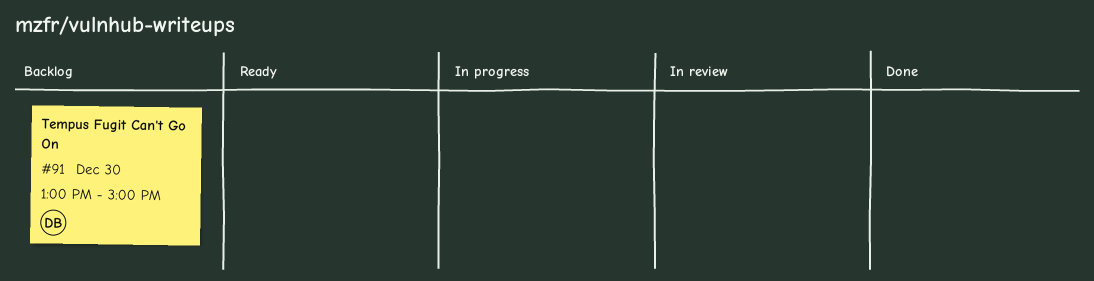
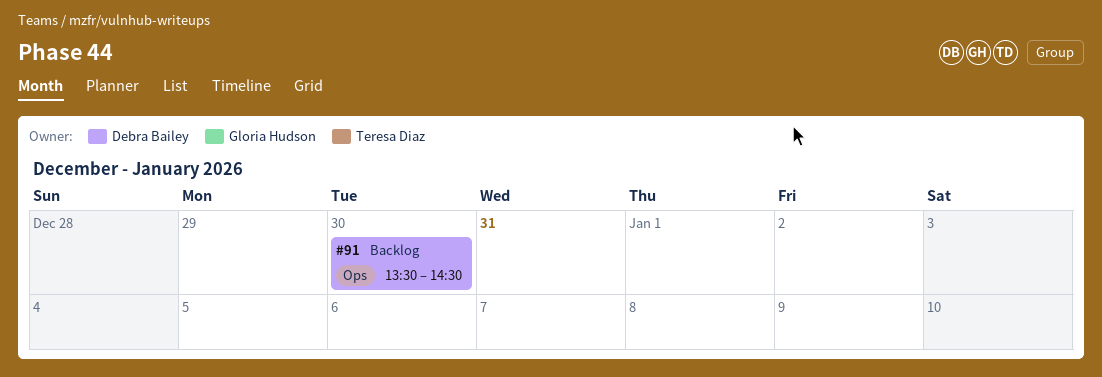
#91, begins: 13:00 -> 13:30
#91, ends: 15:00 -> 14:30

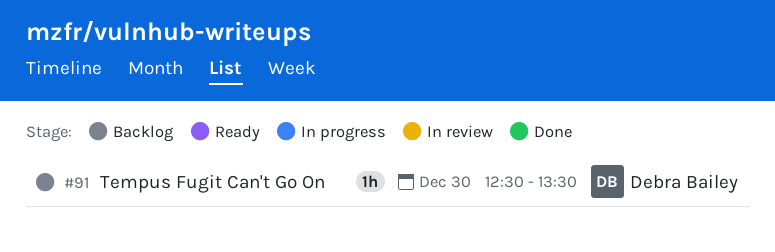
#91, begins: 13:30 -> 12:30
#91, ends: 14:30 -> 13:30

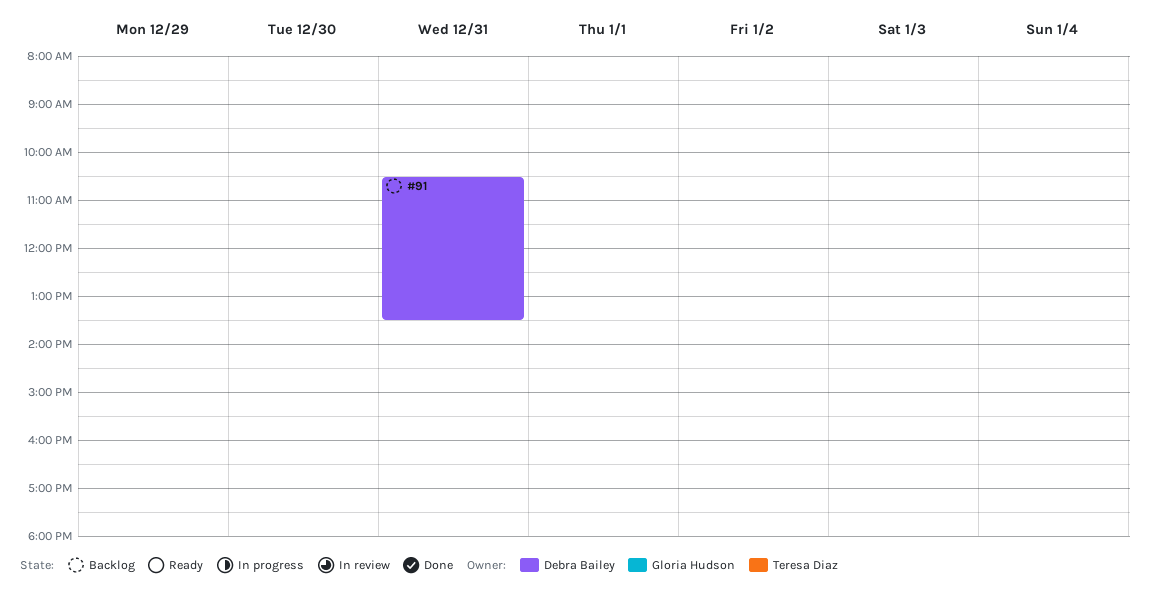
#91, day: Dec 30 -> Dec 31
#91, begins: 12:30 -> 10:30

